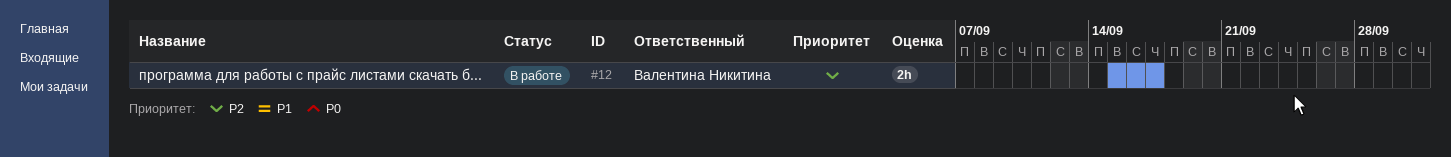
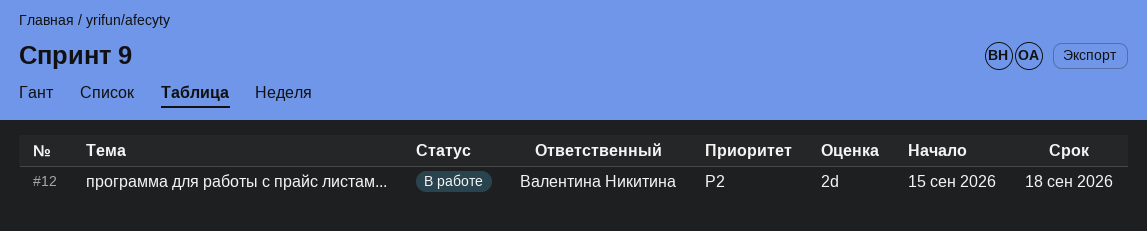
#12, estimate: 2h -> 2d
#12, due: Sep 17 -> Sep 18

